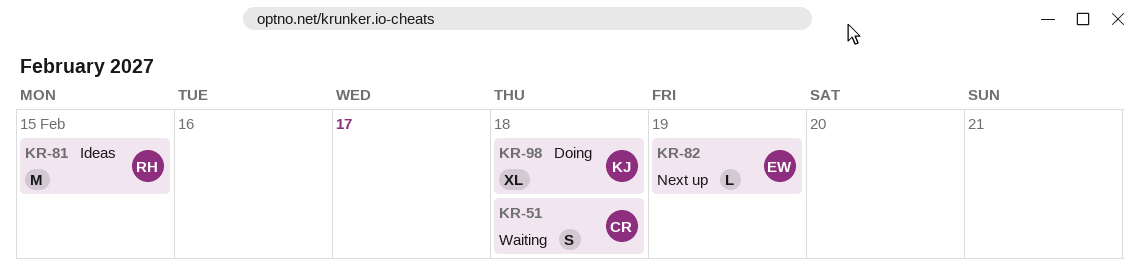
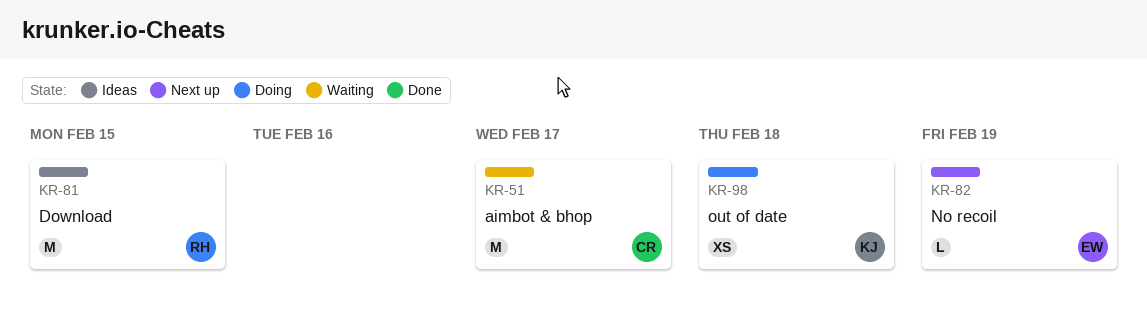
KR-51, estimate: S -> M
KR-51, due: Feb 18 -> Feb 17
KR-98, estimate: XL -> XS

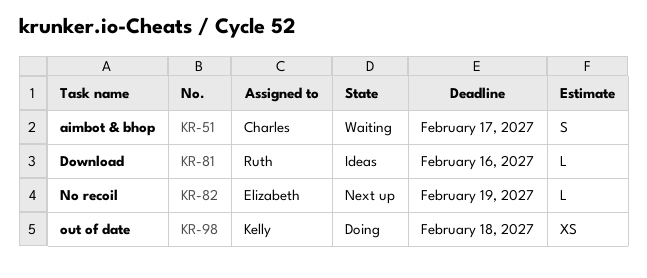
KR-51, estimate: M -> S
KR-81, estimate: M -> L
KR-81, due: Feb 15 -> Feb 16

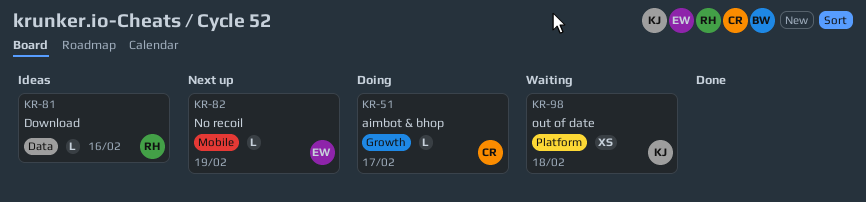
KR-51, status: Waiting -> Doing
KR-51, estimate: S -> L
KR-98, status: Doing -> Waiting

